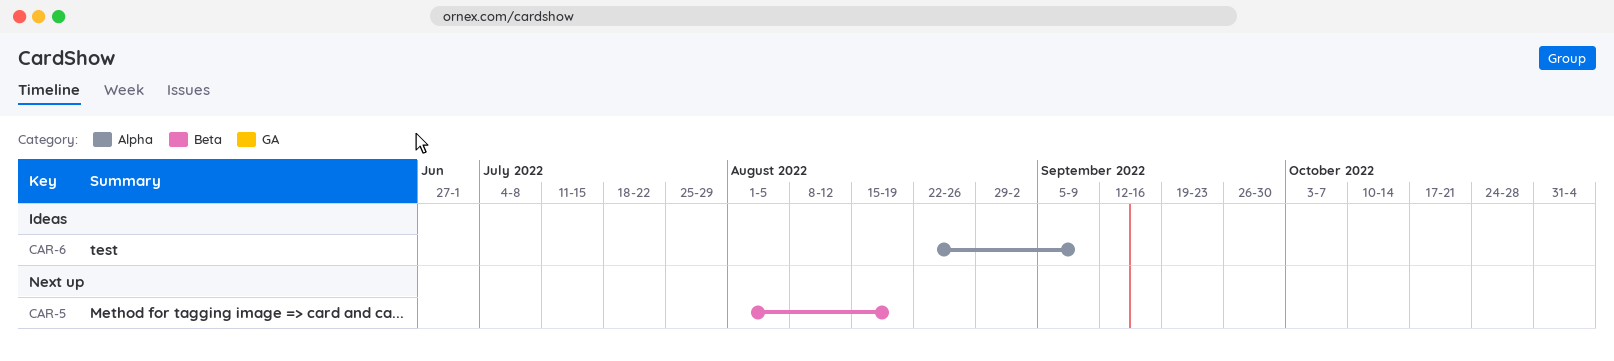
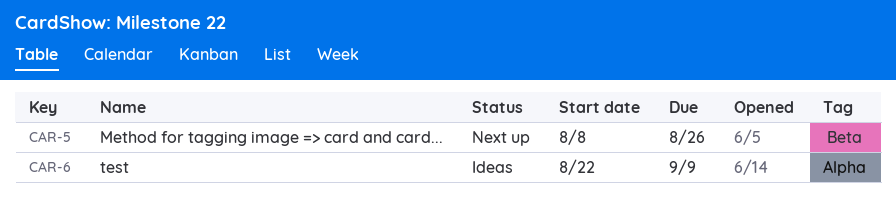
CAR-5, start: Aug 1 -> Aug 8
CAR-5, due: Aug 19 -> Aug 26

